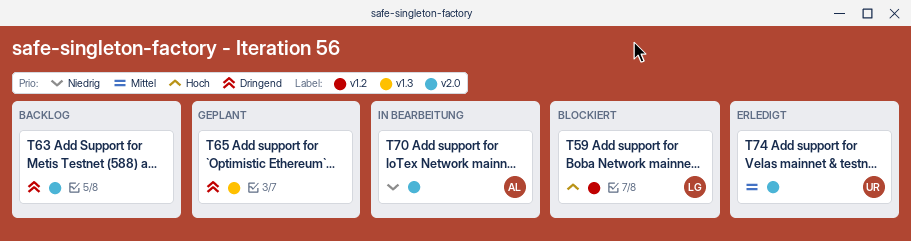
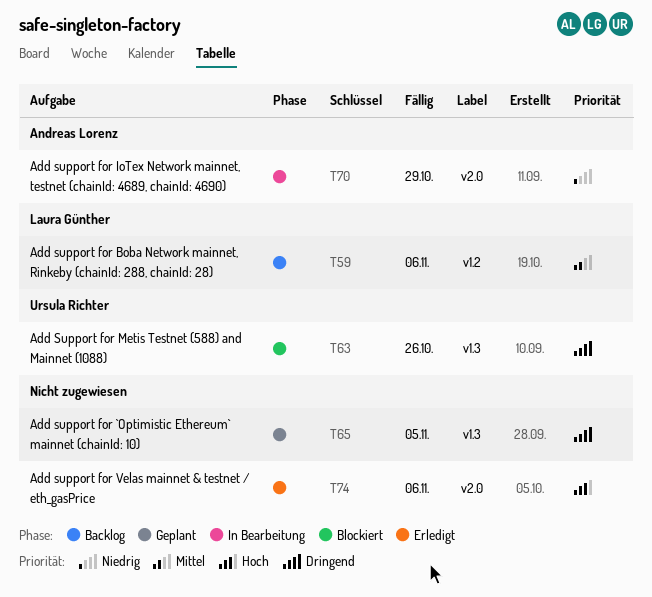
T59, status: Blockiert -> Backlog
T59, priority: Hoch -> Mittel
T63, status: Backlog -> Blockiert
T63, owner: none -> Ursula Richter
T63, label: v2.0 -> v1.3
T74, owner: Ursula Richter -> none
T74, priority: Mittel -> Hoch

